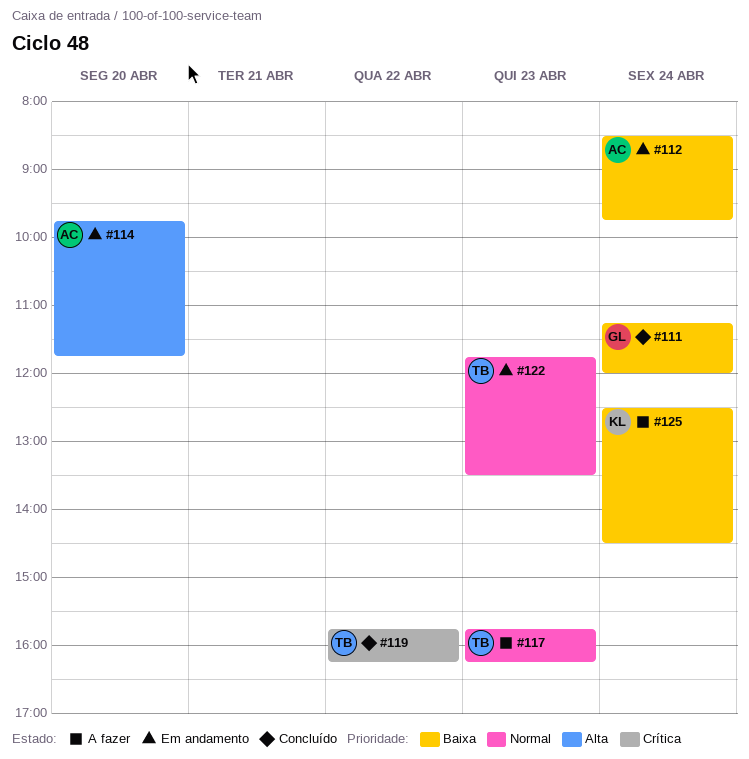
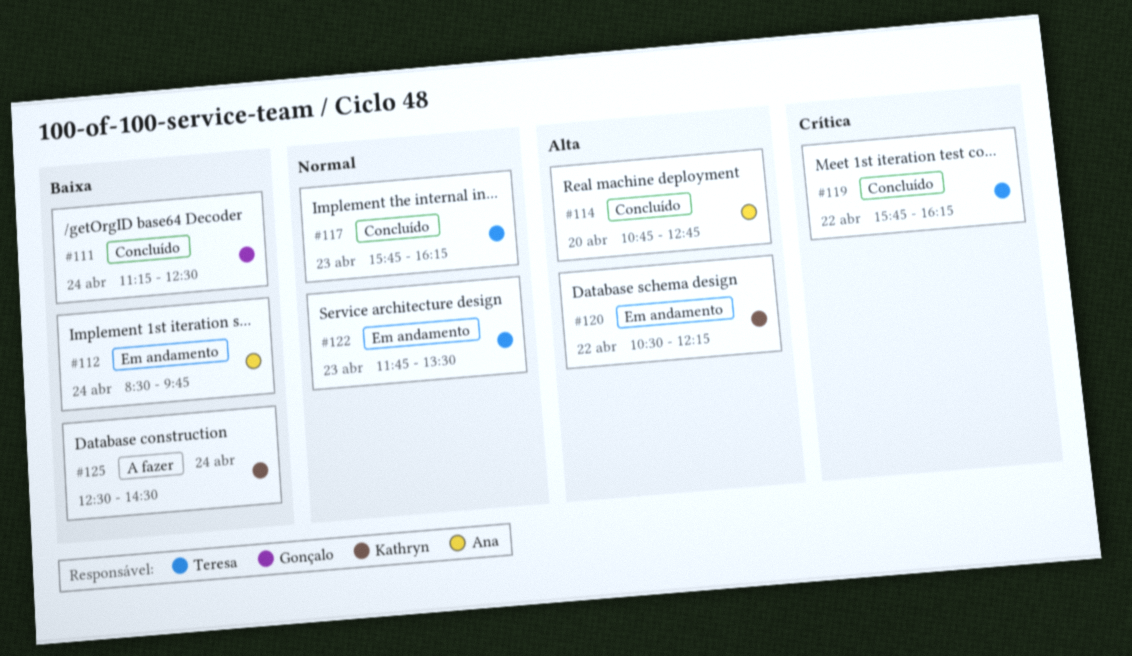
#111, ends: 12:00 -> 12:30
#114, status: Em andamento -> Concluído
#114, begins: 09:45 -> 10:45
#114, ends: 11:45 -> 12:45
#117, status: A fazer -> Concluído
#120: none -> present

